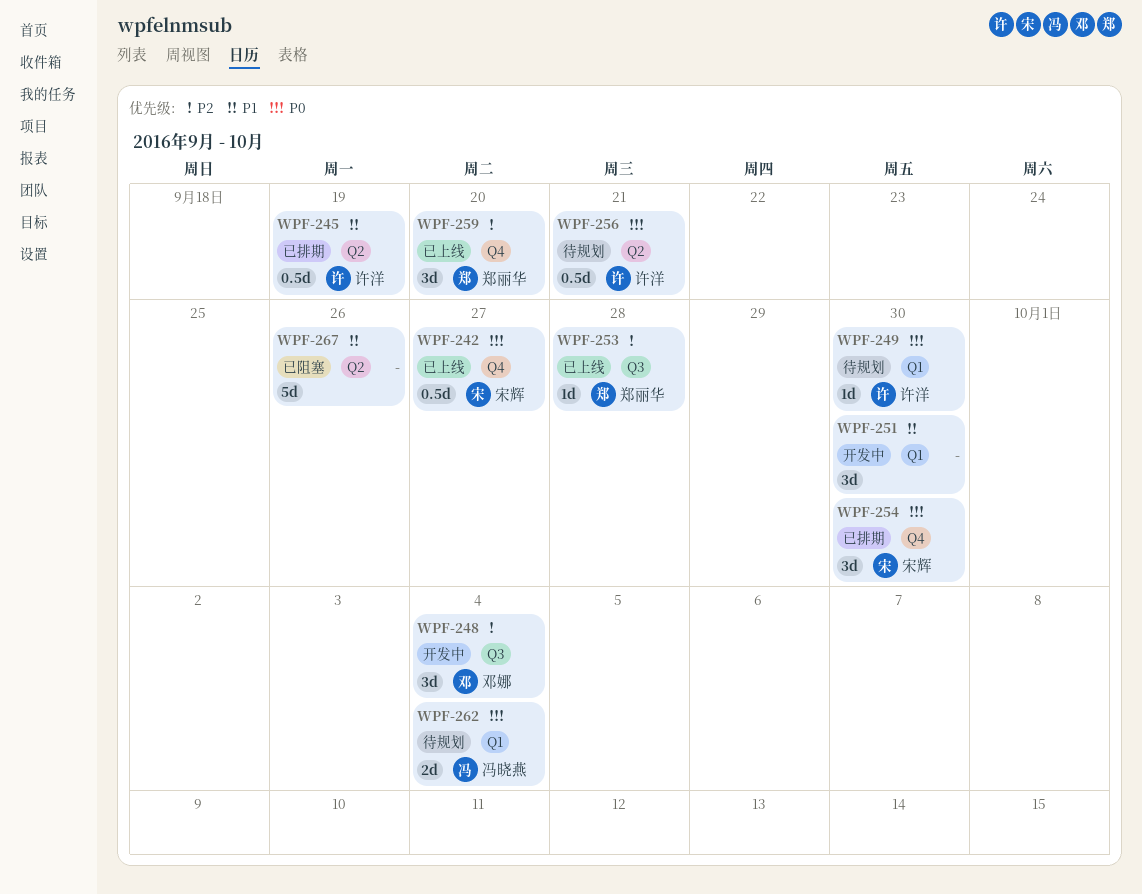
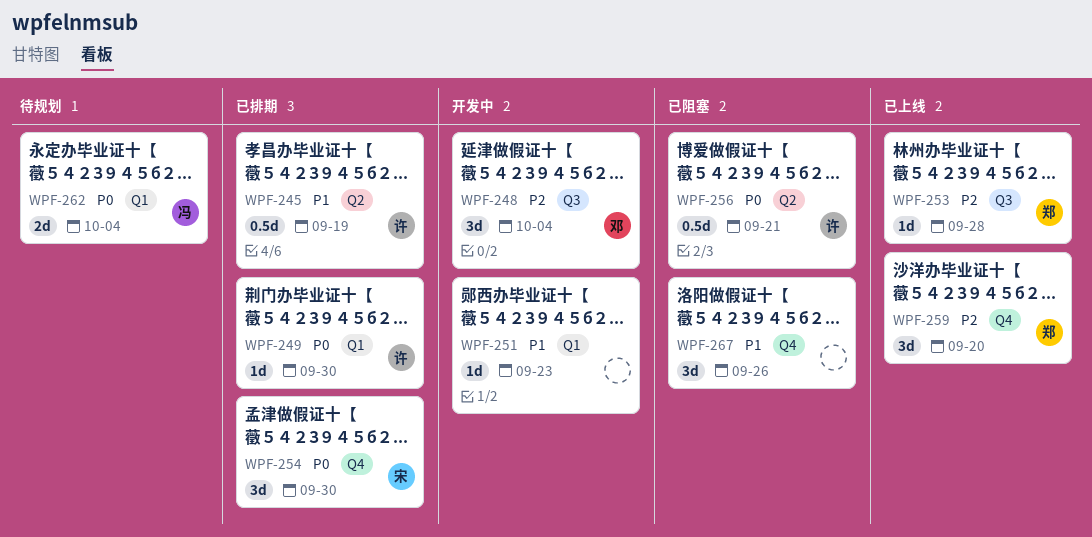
WPF-242: present -> none
WPF-249, status: 待规划 -> 已排期
WPF-251, estimate: 3d -> 1d
WPF-251, due: Sep 30 -> Sep 23
WPF-256, status: 待规划 -> 已阻塞
WPF-267, label: Q2 -> Q4
WPF-267, estimate: 5d -> 3d

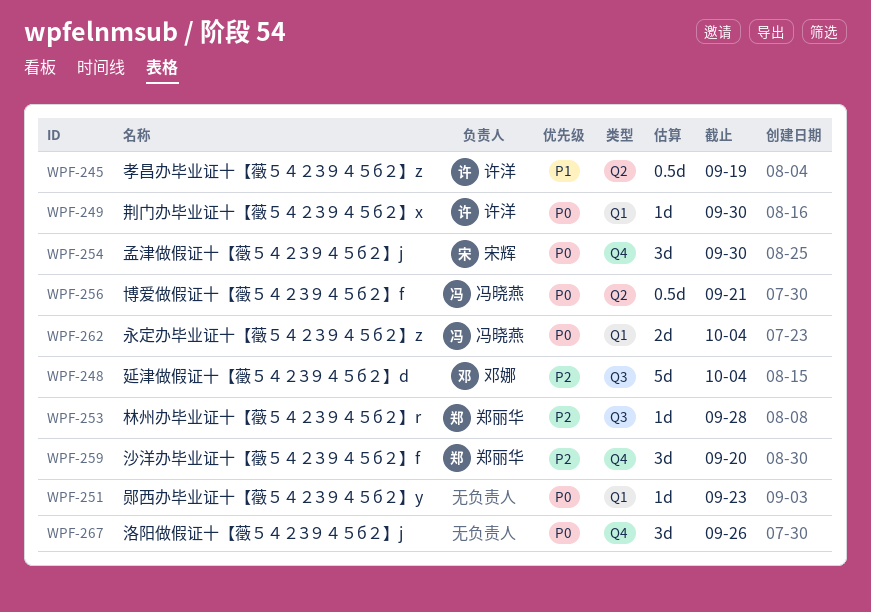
WPF-248, estimate: 3d -> 5d
WPF-251, priority: P1 -> P0
WPF-256, owner: 许洋 -> 冯晓燕
WPF-267, priority: P1 -> P0

